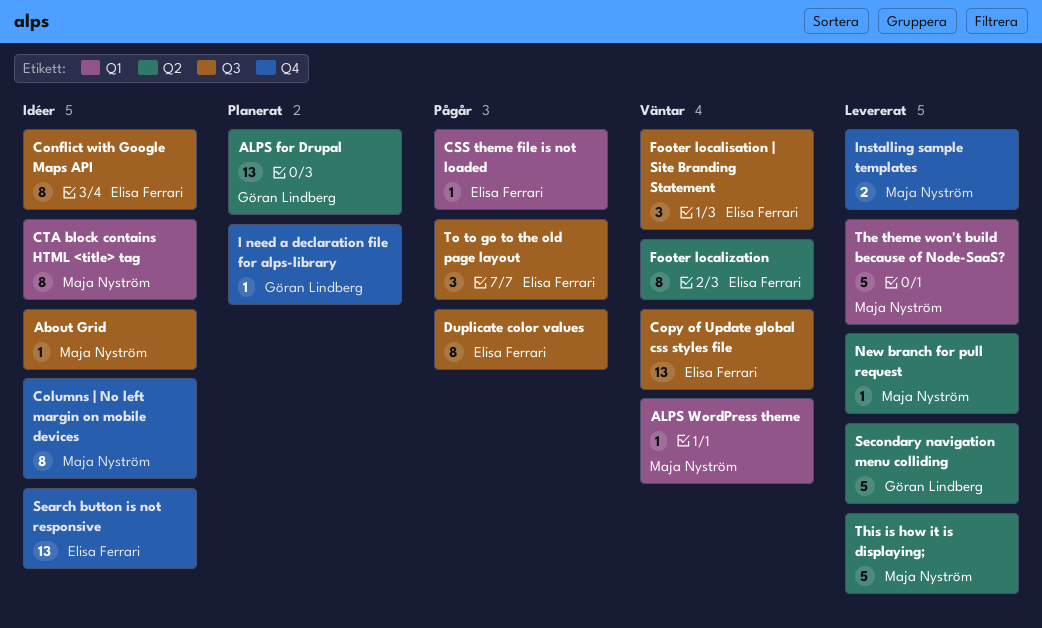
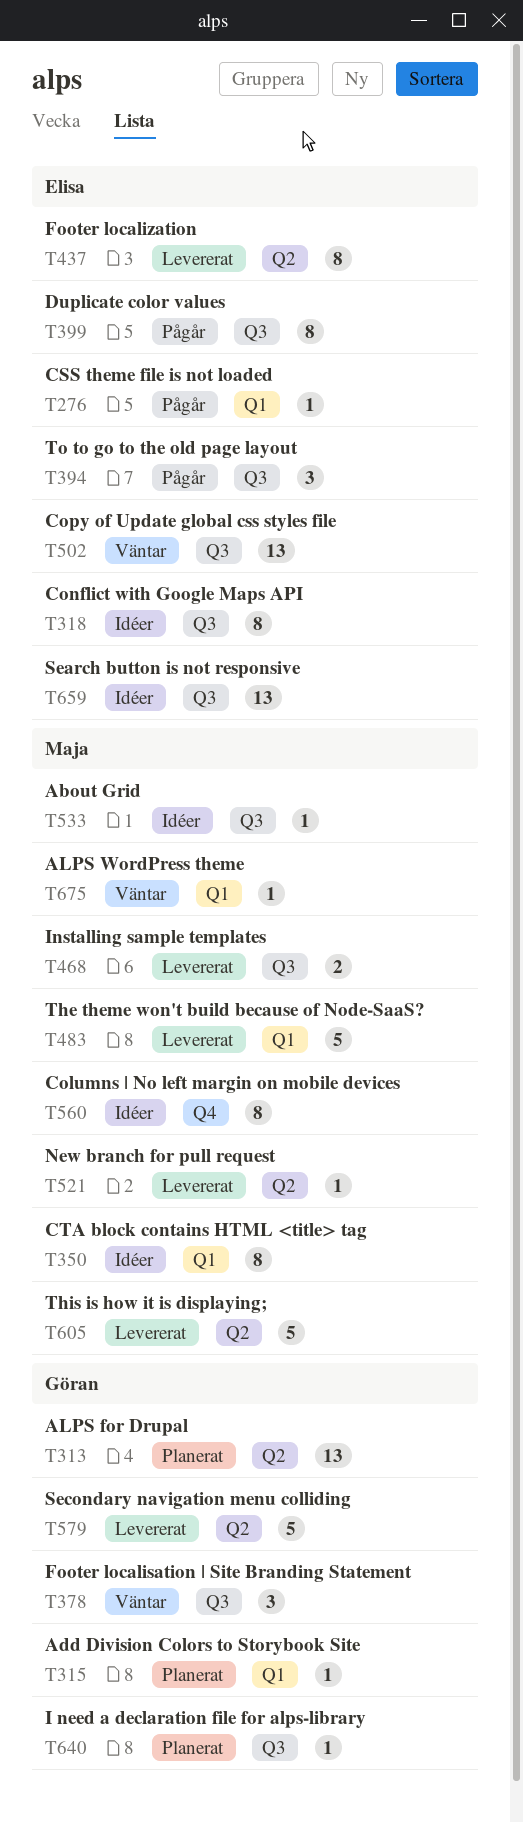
Add Division Colors to Storybook Site: none -> present
Footer localisation | Site Branding Statement, owner: Elisa Ferrari -> Göran Lindberg
Footer localization, status: Väntar -> Levererat
I need a declaration file for alps-library, label: Q4 -> Q3
Installing sample templates, label: Q4 -> Q3
Search button is not responsive, label: Q4 -> Q3

